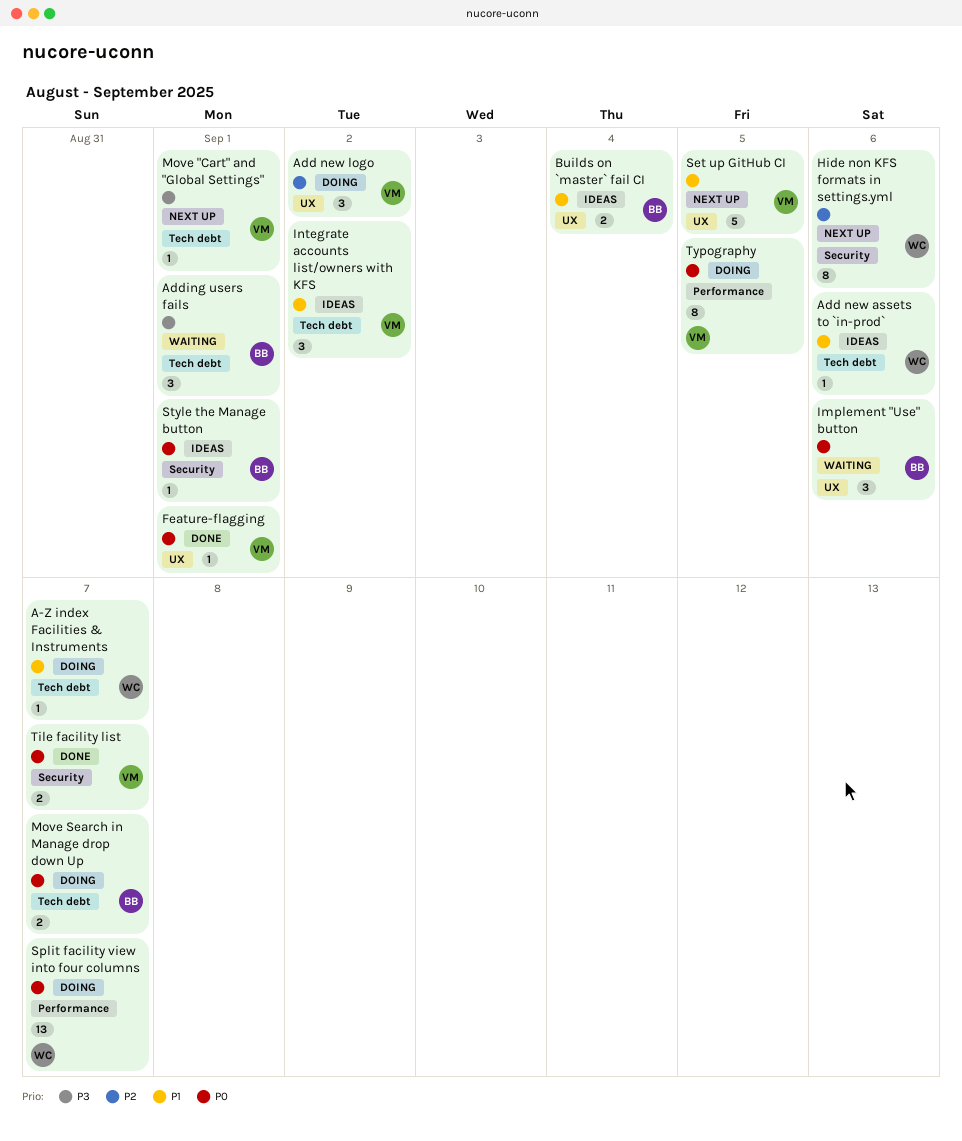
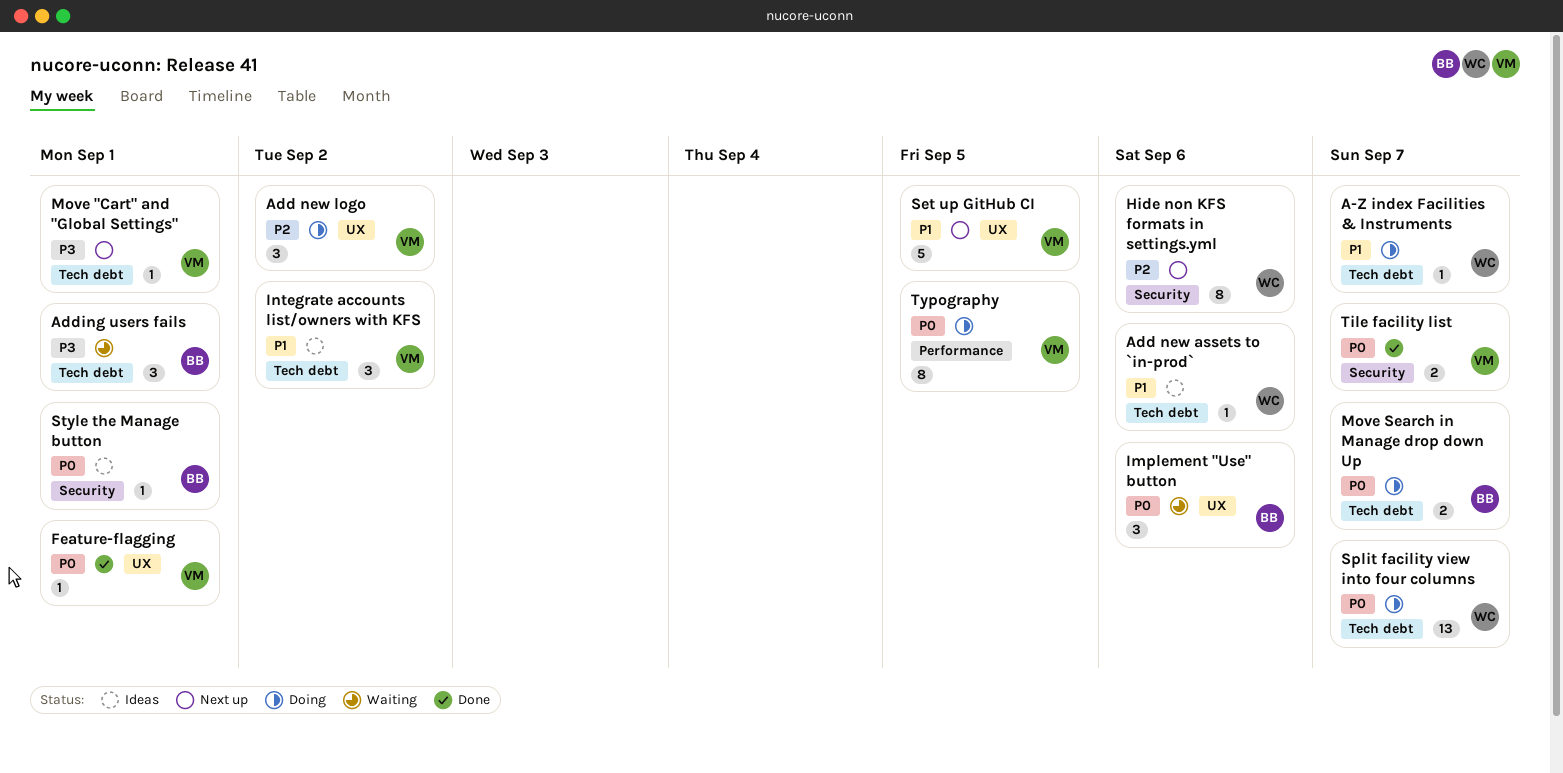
Builds on `master` fail CI: present -> none
Split facility view into four columns, label: Performance -> Tech debt

